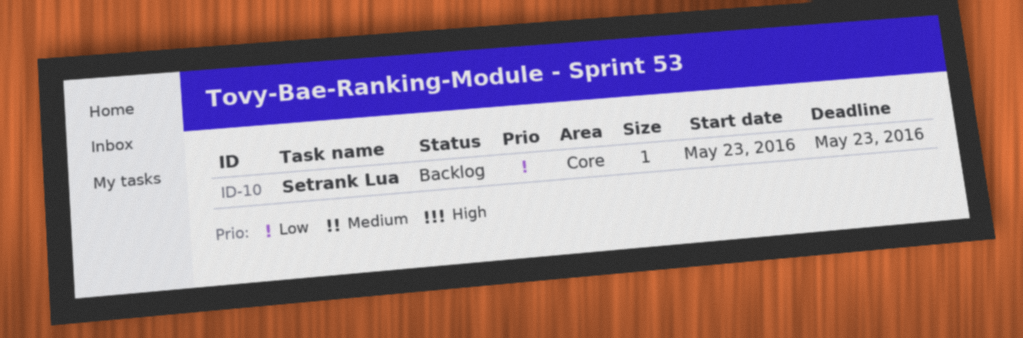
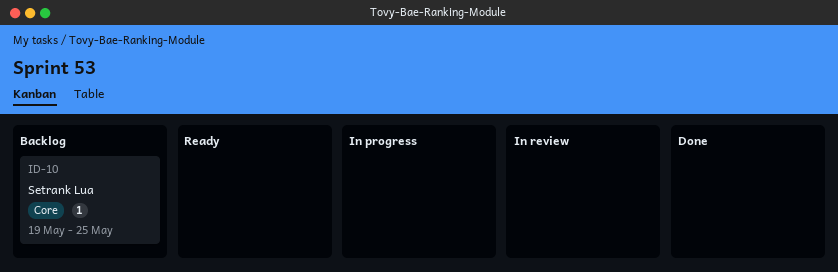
ID-10, start: May 23 -> May 19
ID-10, due: May 23 -> May 25

